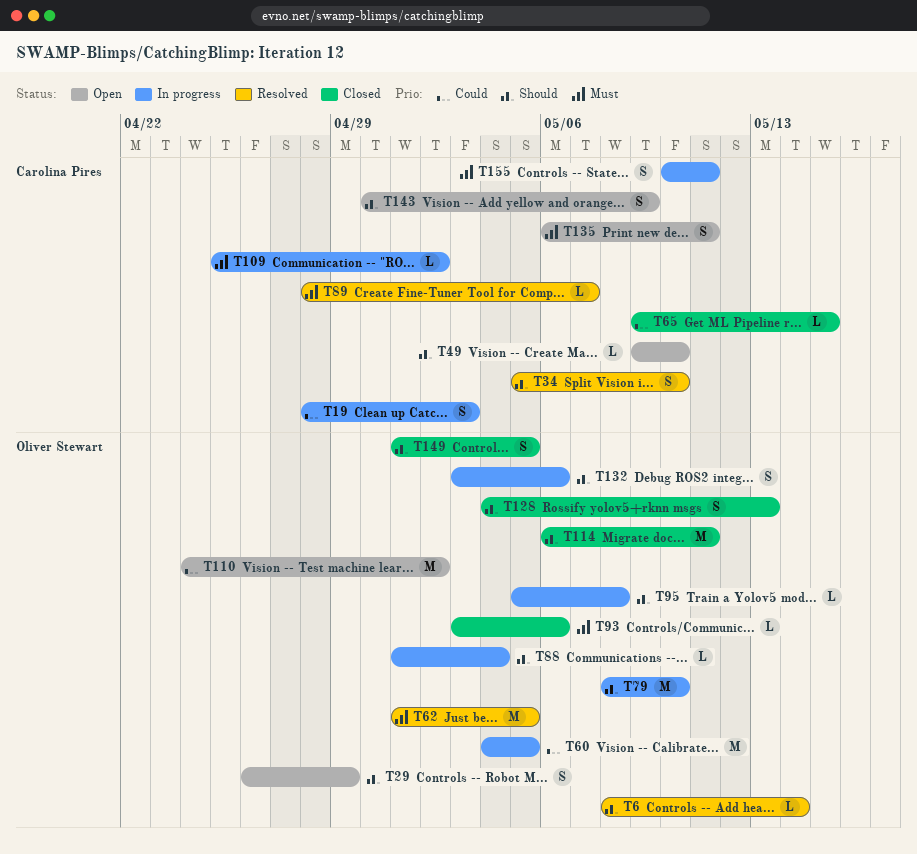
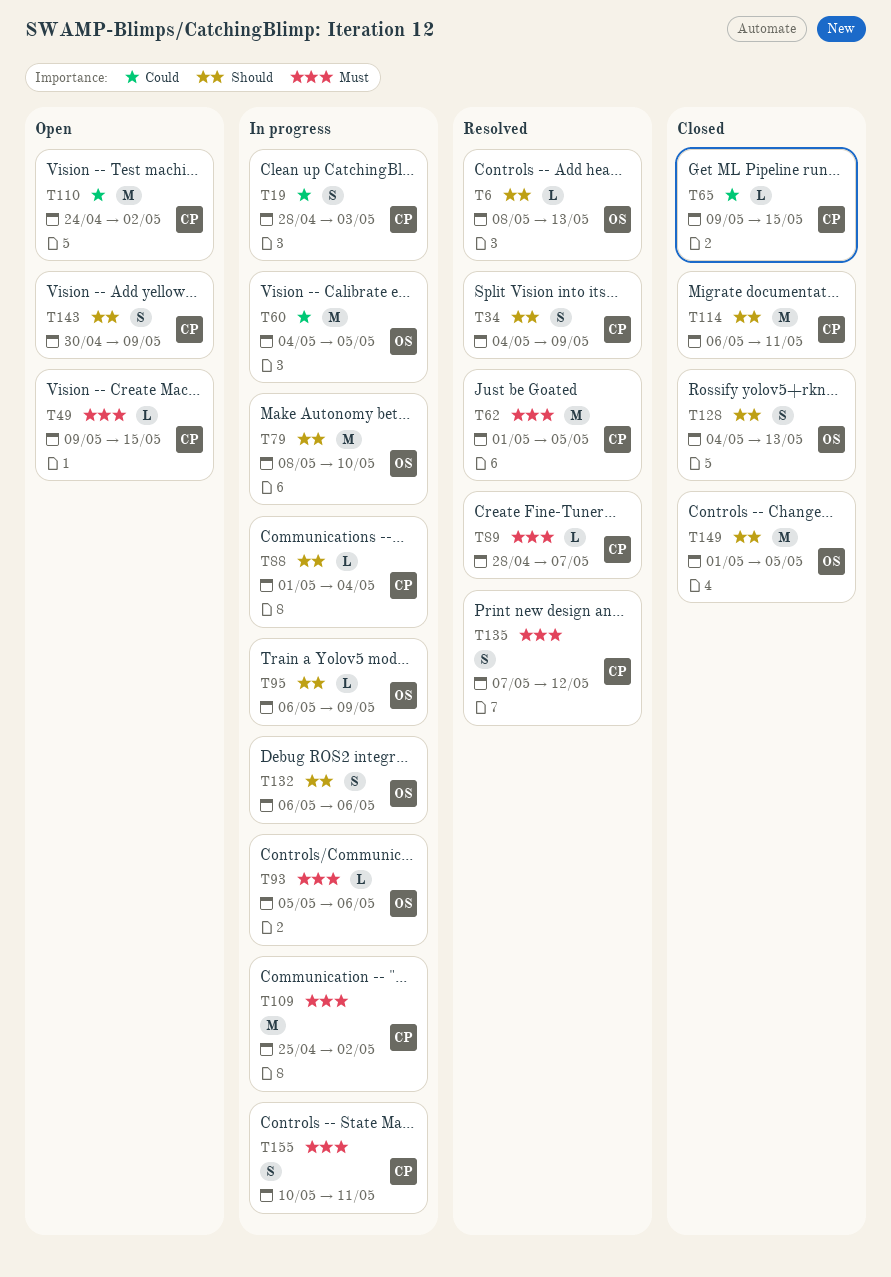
T6, due: May 14 -> May 13
T29: present -> none
T34, start: May 5 -> May 4
T34, due: May 10 -> May 9
T49, priority: Should -> Must
T49, due: May 10 -> May 15
T62, owner: Oliver Stewart -> Carolina Pires
T88, owner: Oliver Stewart -> Carolina Pires
T93, status: Closed -> In progress
T93, start: May 3 -> May 5
T95, start: May 5 -> May 6
T95, due: May 8 -> May 9
T109, estimate: L -> M
T110, owner: Oliver Stewart -> Carolina Pires
T114, owner: Oliver Stewart -> Carolina Pires
T132, start: May 3 -> May 6
T135, status: Open -> Resolved
T135, start: May 6 -> May 7
T135, due: May 11 -> May 12
T149, estimate: S -> M

